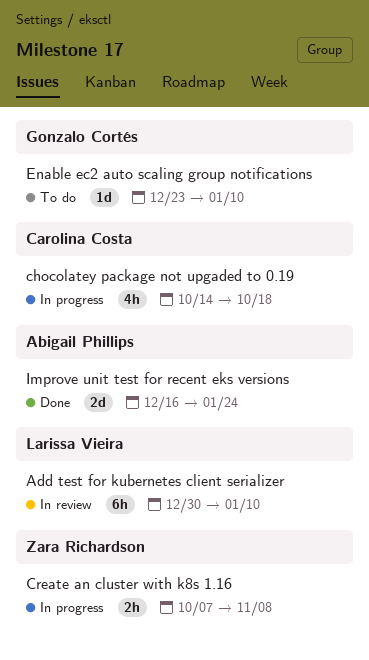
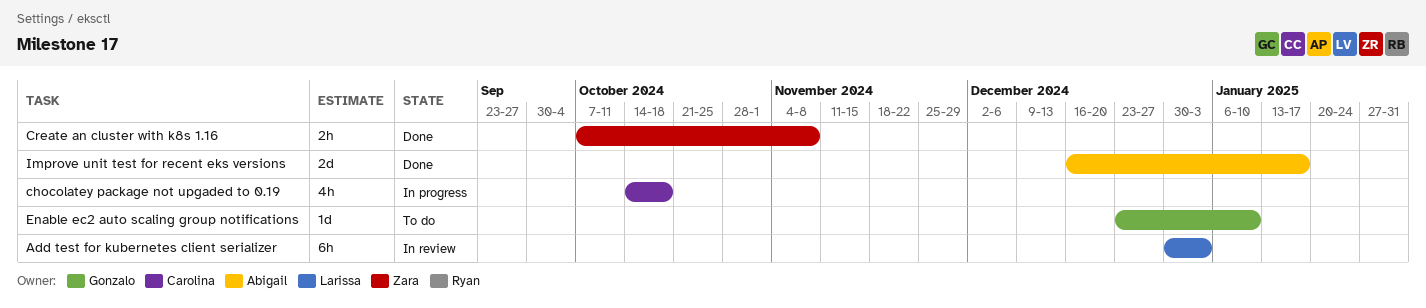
Add test for kubernetes client serializer, due: Jan 10 -> Jan 3
Create an cluster with k8s 1.16, status: In progress -> Done
Improve unit test for recent eks versions, due: Jan 24 -> Jan 17

